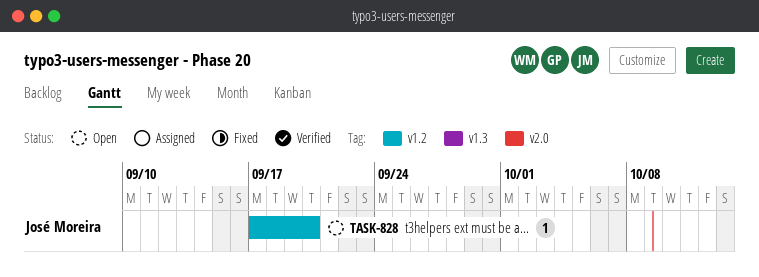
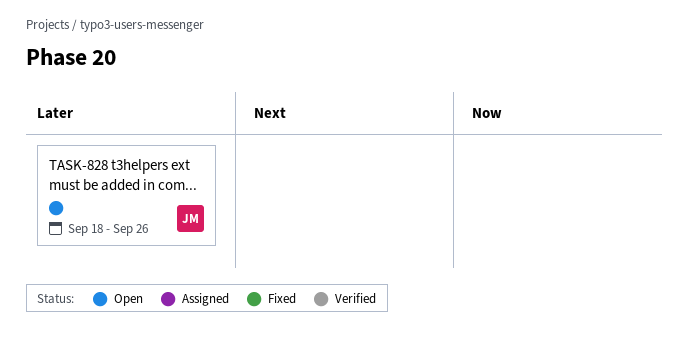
TASK-828, start: Sep 17 -> Sep 18
TASK-828, due: Sep 20 -> Sep 26

